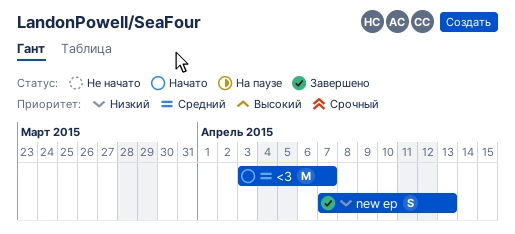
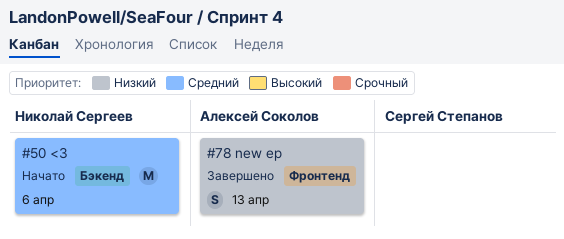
<3, due: Apr 7 -> Apr 6

